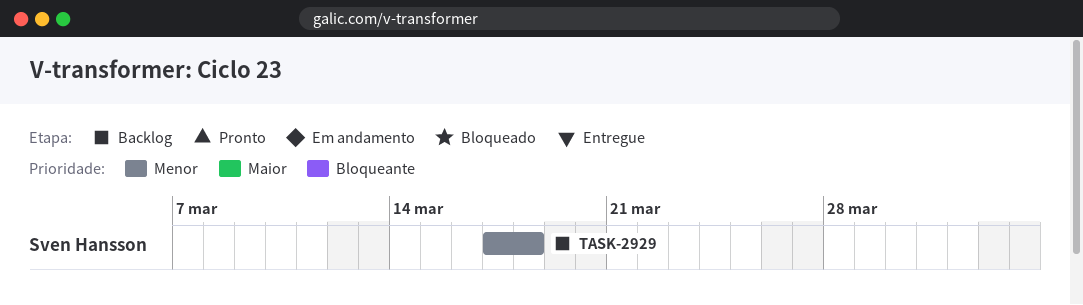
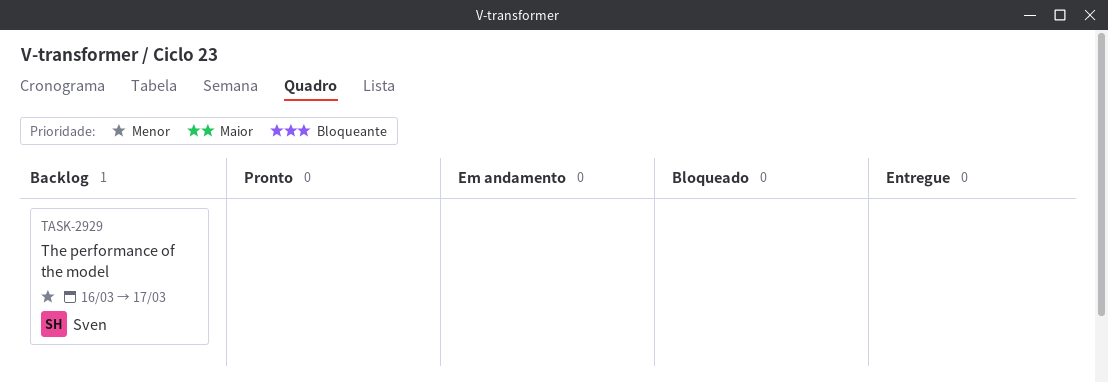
TASK-2929, start: Mar 17 -> Mar 16
TASK-2929, due: Mar 18 -> Mar 17

